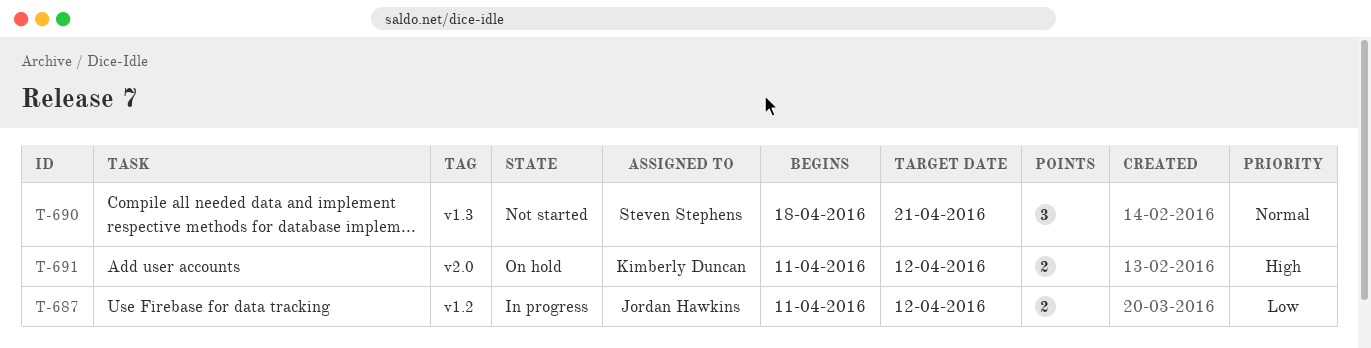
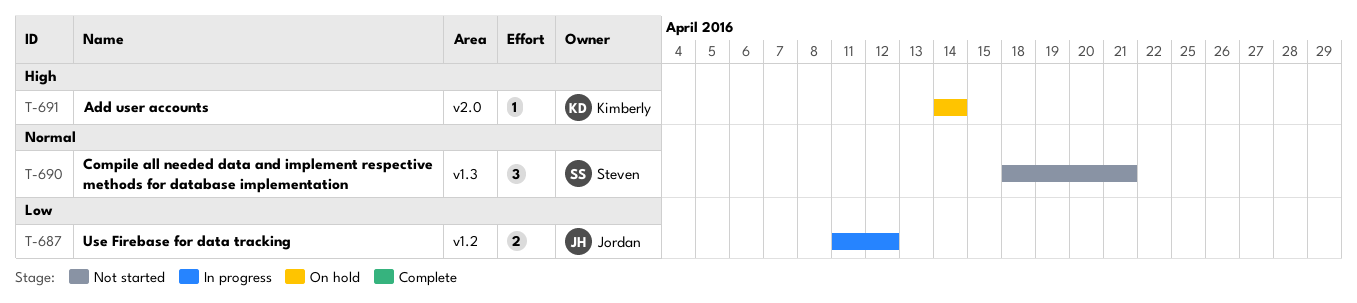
T-691, estimate: 2 -> 1
T-691, start: Apr 11 -> Apr 14
T-691, due: Apr 12 -> Apr 14

